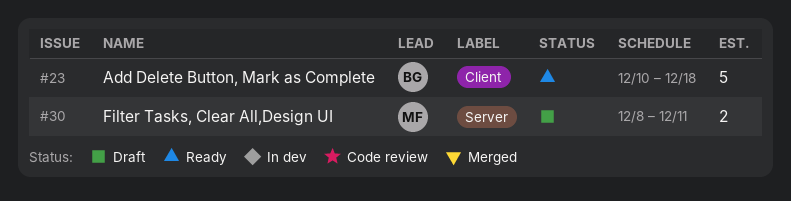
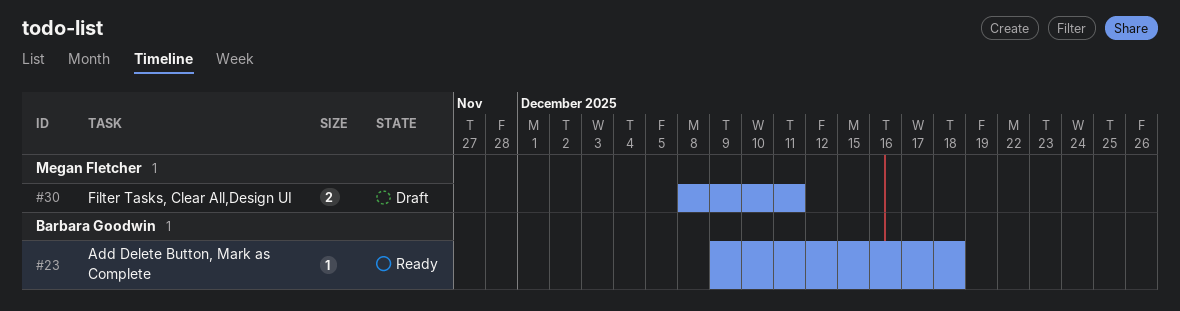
#23, estimate: 5 -> 1
#23, start: Dec 10 -> Dec 9

